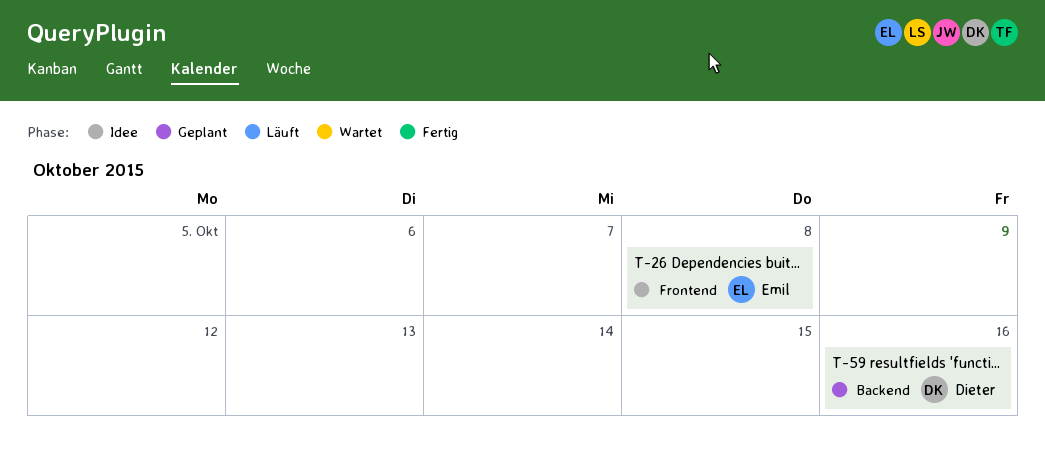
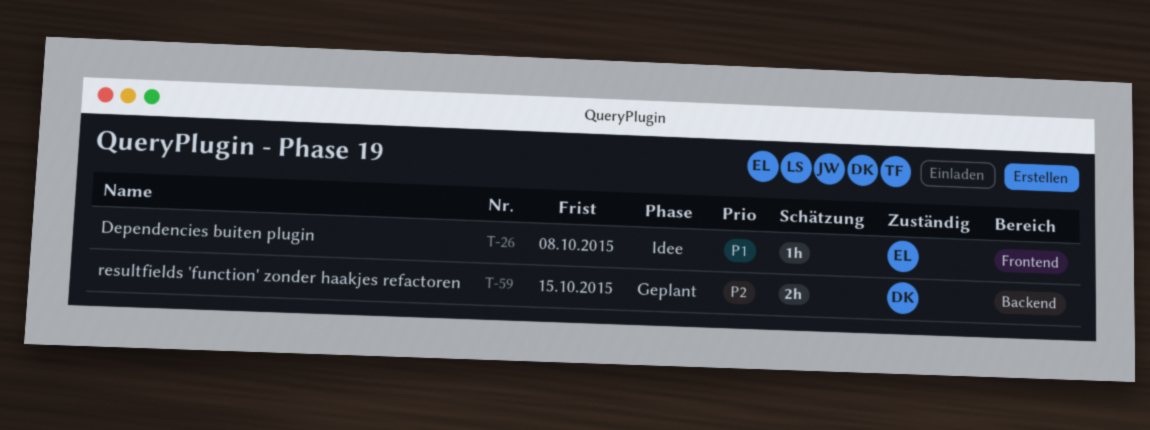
T-59, due: Oct 16 -> Oct 15

